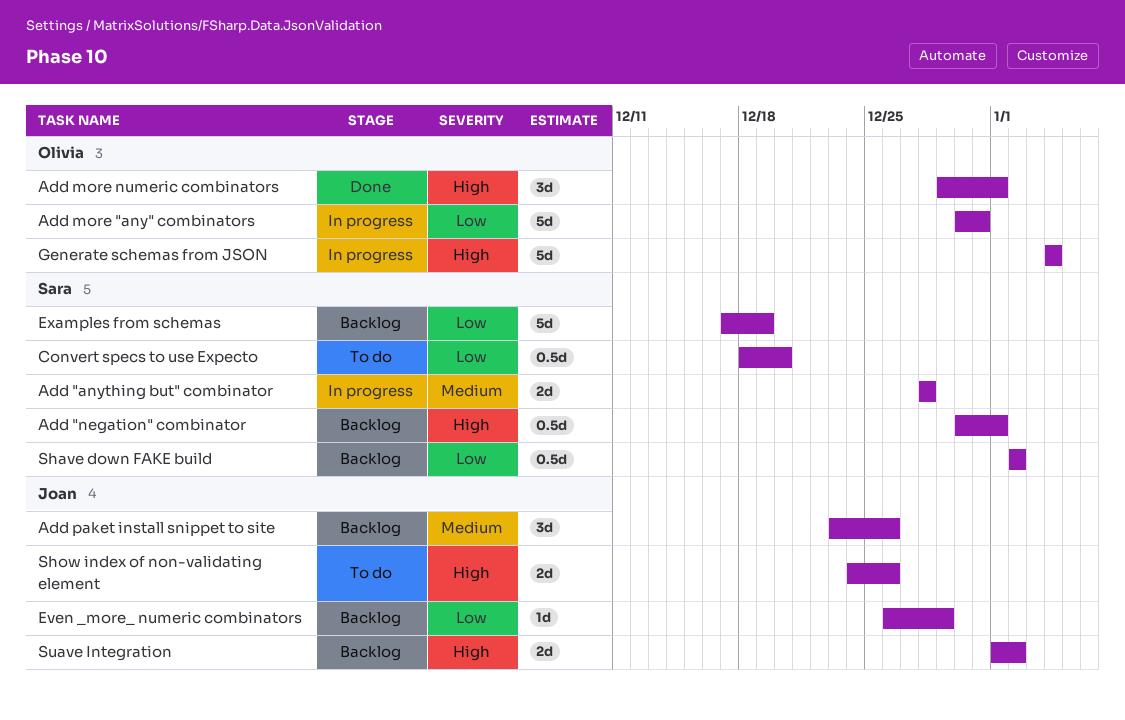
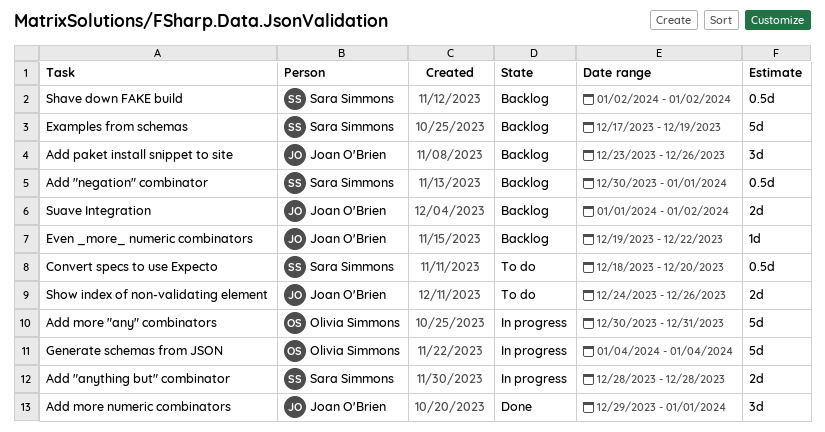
Add more numeric combinators, owner: Olivia Simmons -> Joan O'Brien
Even _more_ numeric combinators, start: Dec 26 -> Dec 19
Even _more_ numeric combinators, due: Dec 29 -> Dec 22

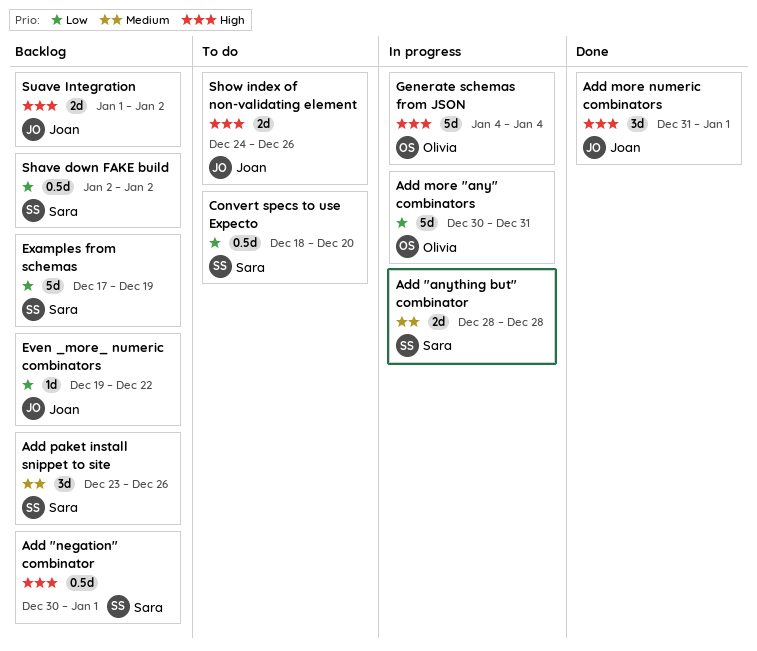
Add more numeric combinators, start: Dec 29 -> Dec 31
Add paket install snippet to site, owner: Joan O'Brien -> Sara Simmons

